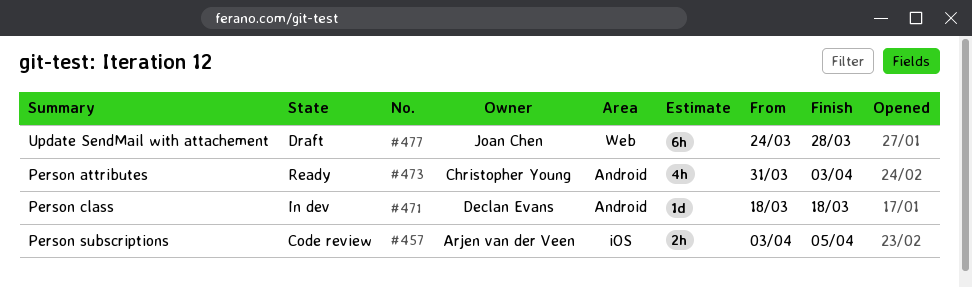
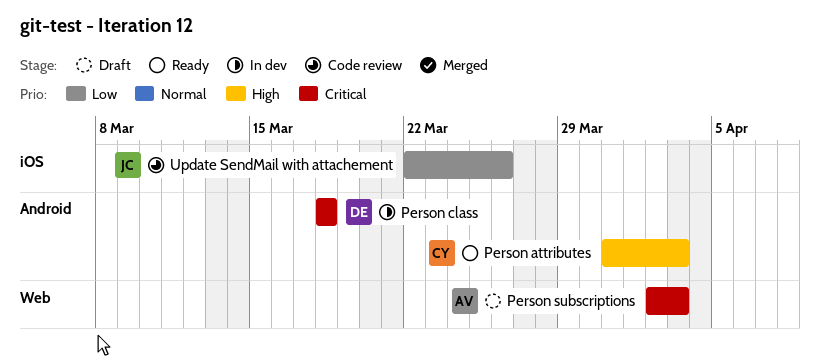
Person subscriptions, status: Code review -> Draft
Person subscriptions, label: iOS -> Web
Person subscriptions, start: Apr 3 -> Apr 2
Person subscriptions, due: Apr 5 -> Apr 3
Update SendMail with attachement, status: Draft -> Code review
Update SendMail with attachement, label: Web -> iOS
Update SendMail with attachement, start: Mar 24 -> Mar 22
Update SendMail with attachement, due: Mar 28 -> Mar 26

